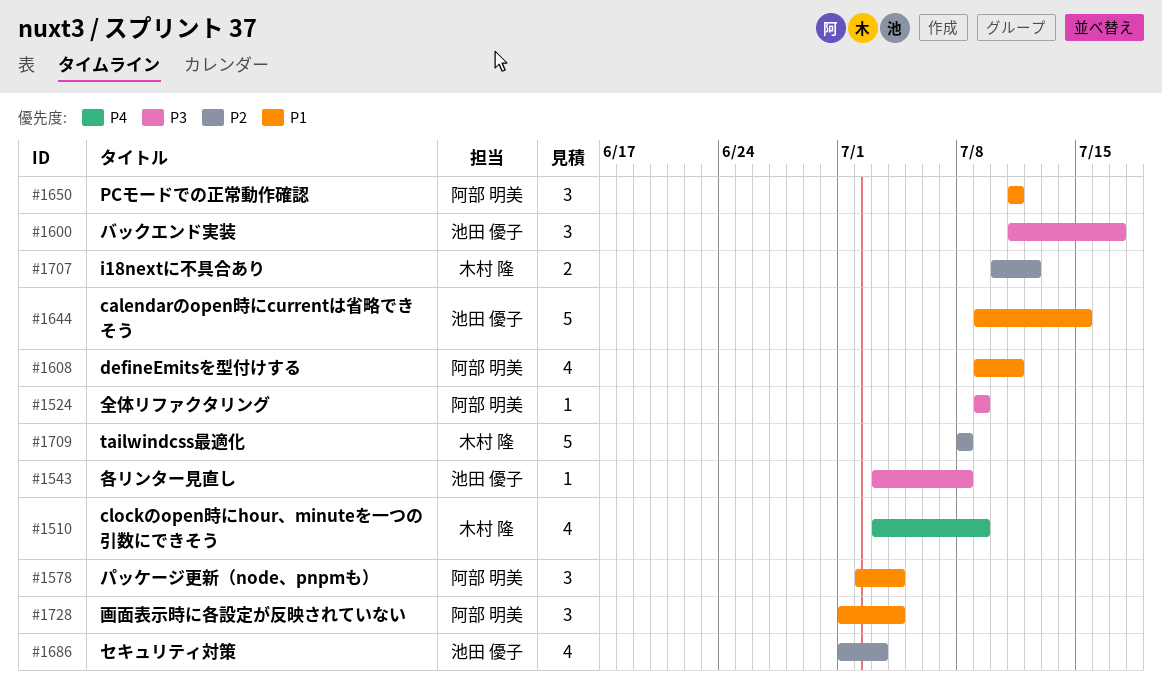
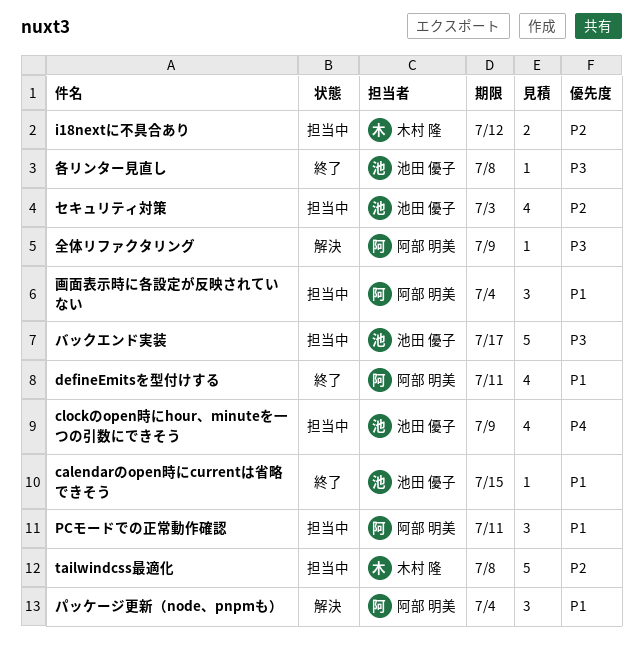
calendarのopen時にcurrentは省略できそう, estimate: 5 -> 1
clockのopen時にhour、minuteを一つの引数にできそう, owner: 木村 隆 -> 池田 優子
バックエンド実装, estimate: 3 -> 5

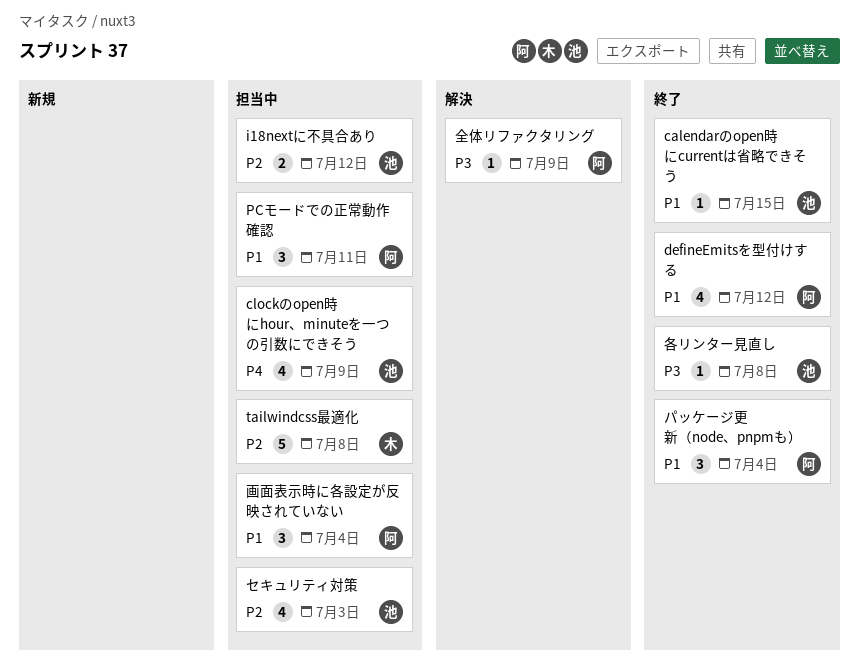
defineEmitsを型付けする, due: Jul 11 -> Jul 12
i18nextに不具合あり, owner: 木村 隆 -> 池田 優子
バックエンド実装: present -> none
パッケージ更新（node、pnpmも）, status: 解決 -> 終了

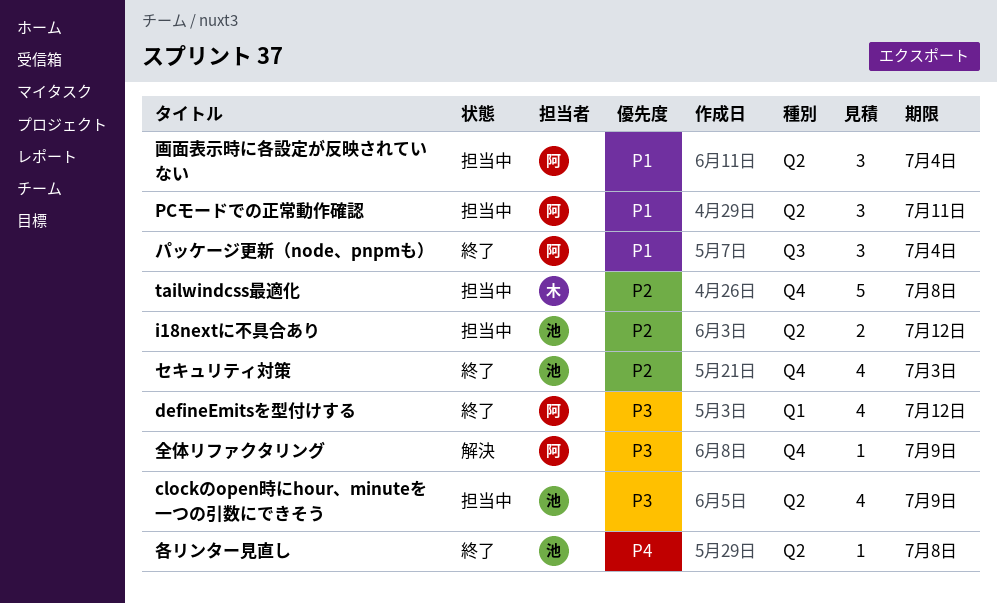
calendarのopen時にcurrentは省略できそう: present -> none
clockのopen時にhour、minuteを一つの引数にできそう, priority: P4 -> P3
defineEmitsを型付けする, priority: P1 -> P3
セキュリティ対策, status: 担当中 -> 終了
各リンター見直し, priority: P3 -> P4

